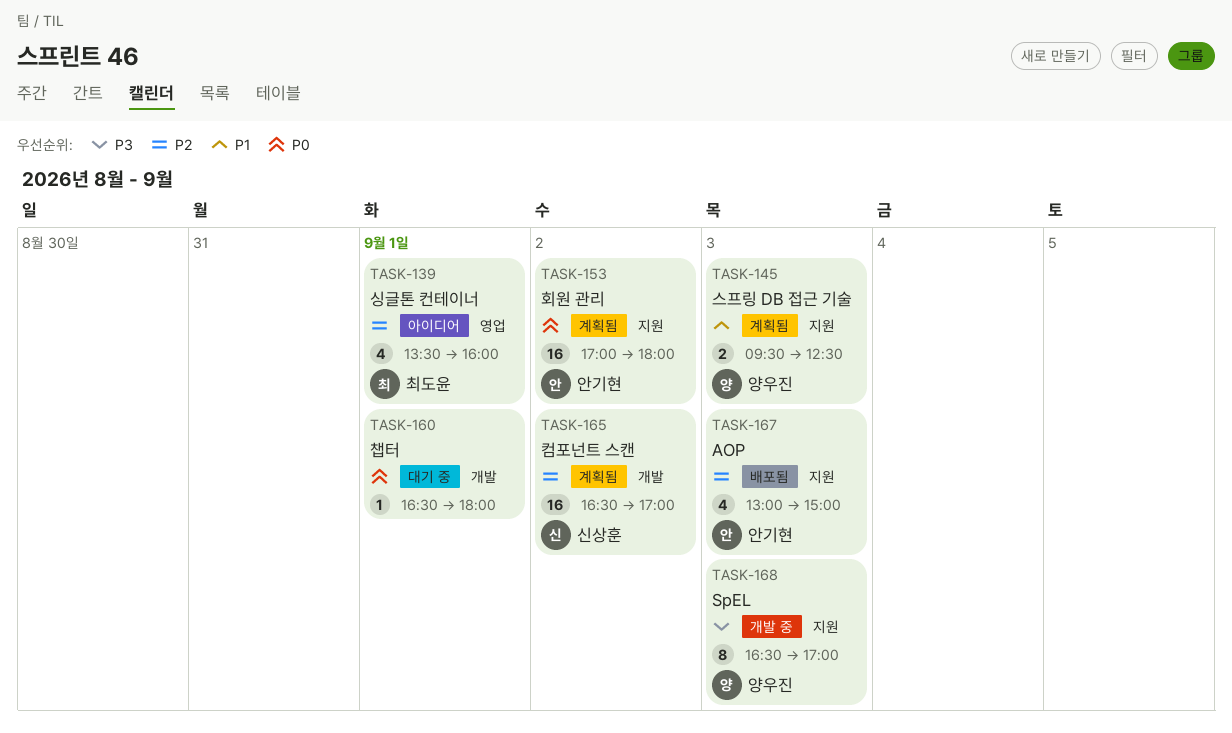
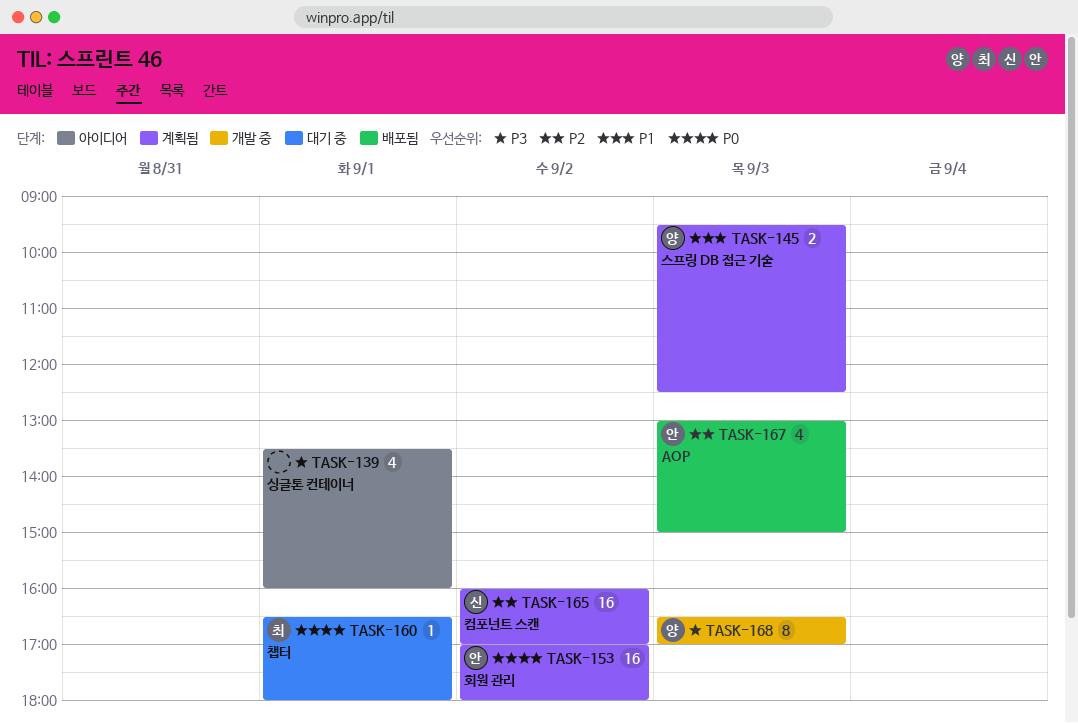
TASK-139, owner: 최도윤 -> none
TASK-139, priority: P2 -> P3
TASK-160, owner: none -> 최도윤
TASK-165, begins: 16:30 -> 16:00

